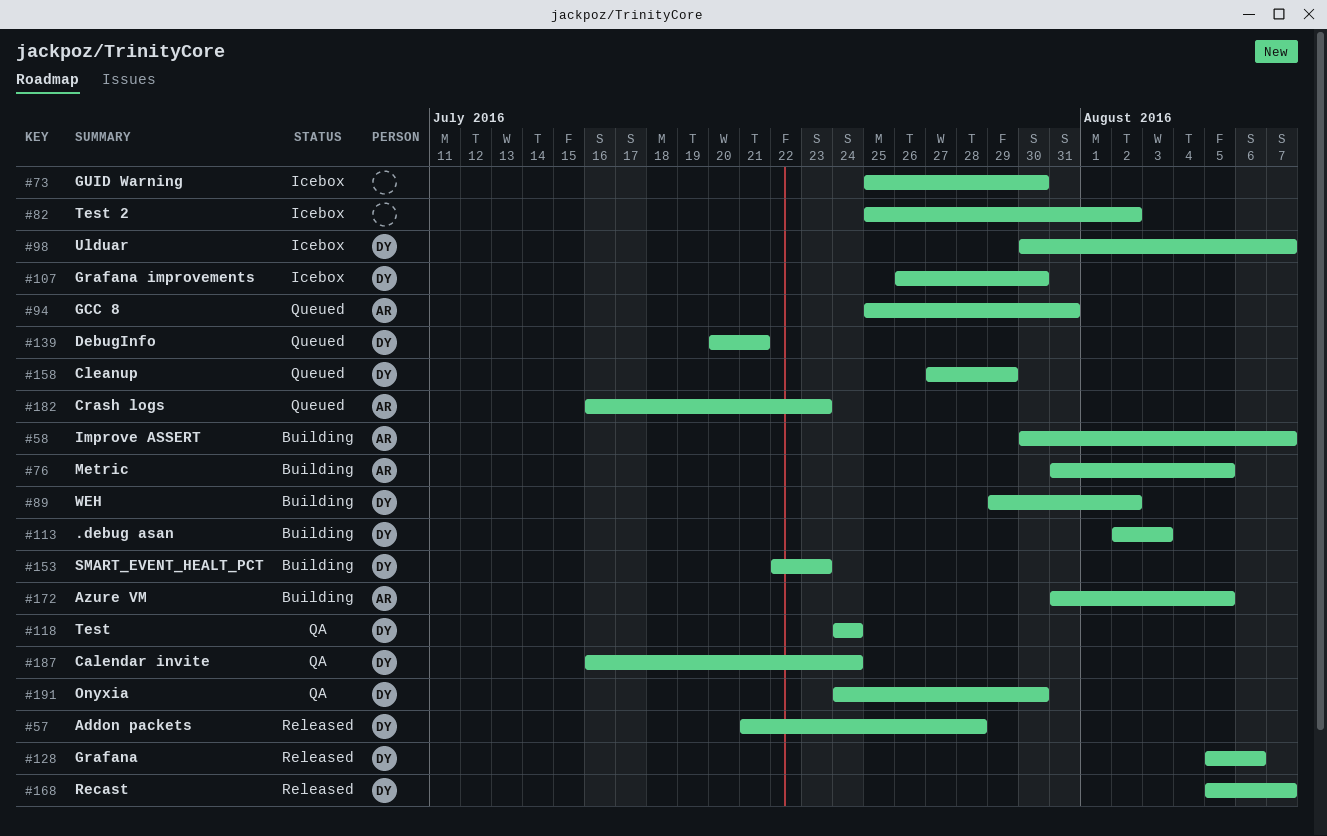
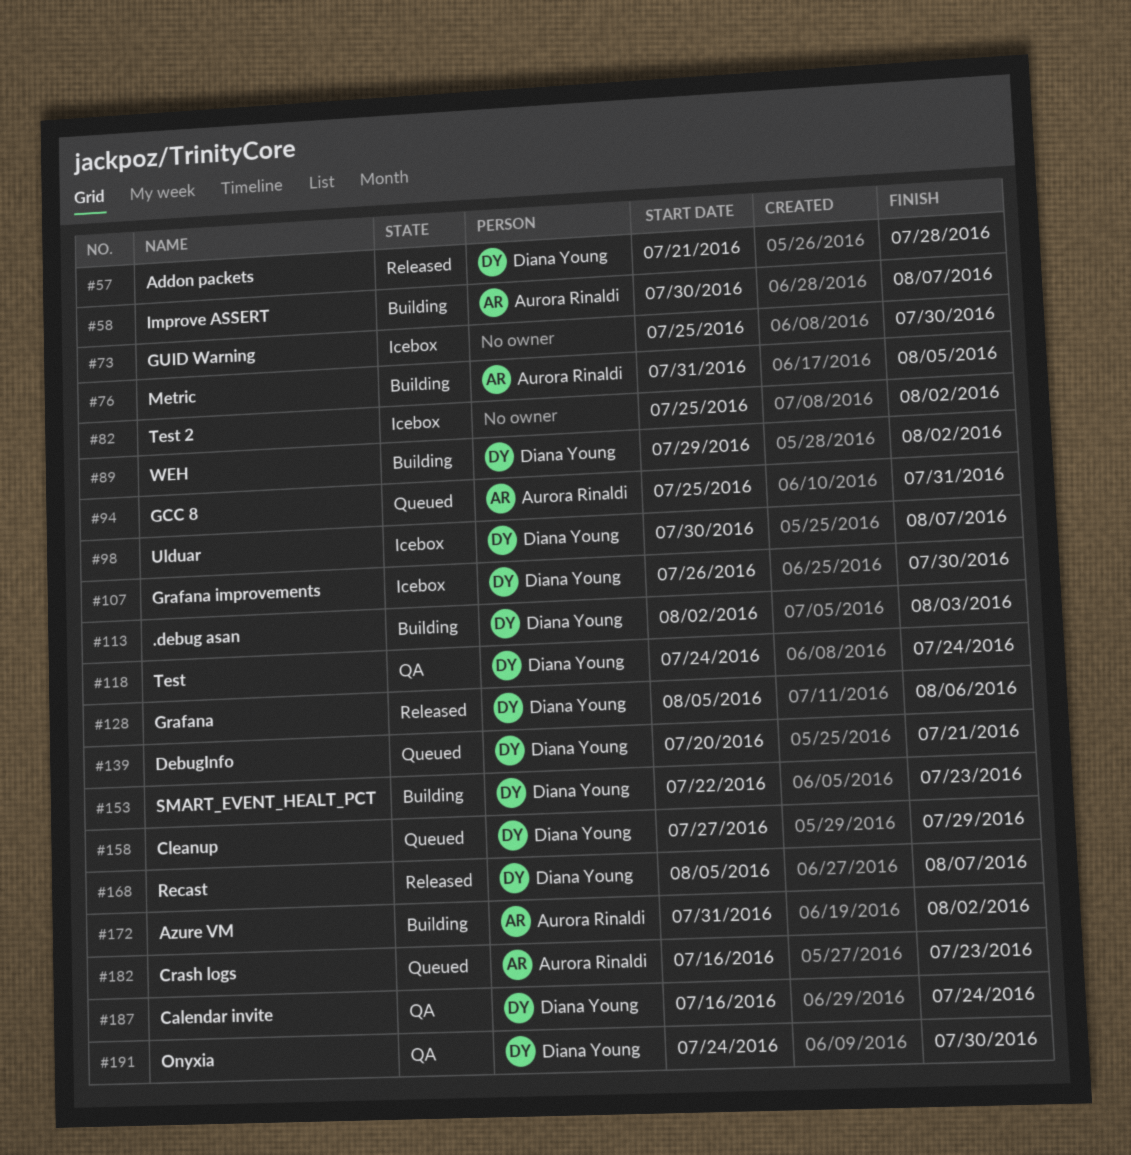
#172, due: Aug 5 -> Aug 2

